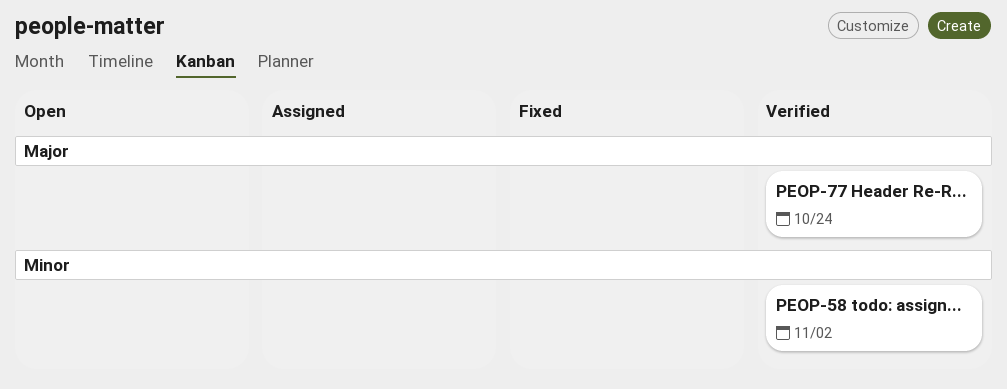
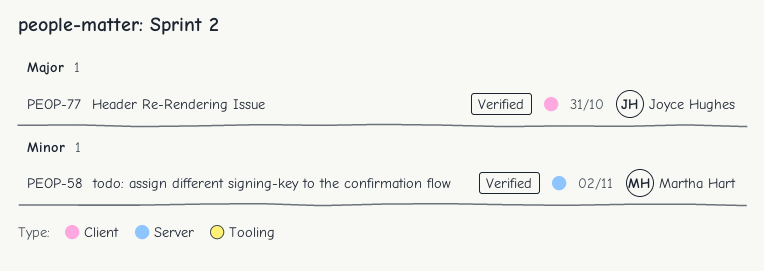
PEOP-77, due: Oct 24 -> Oct 31

